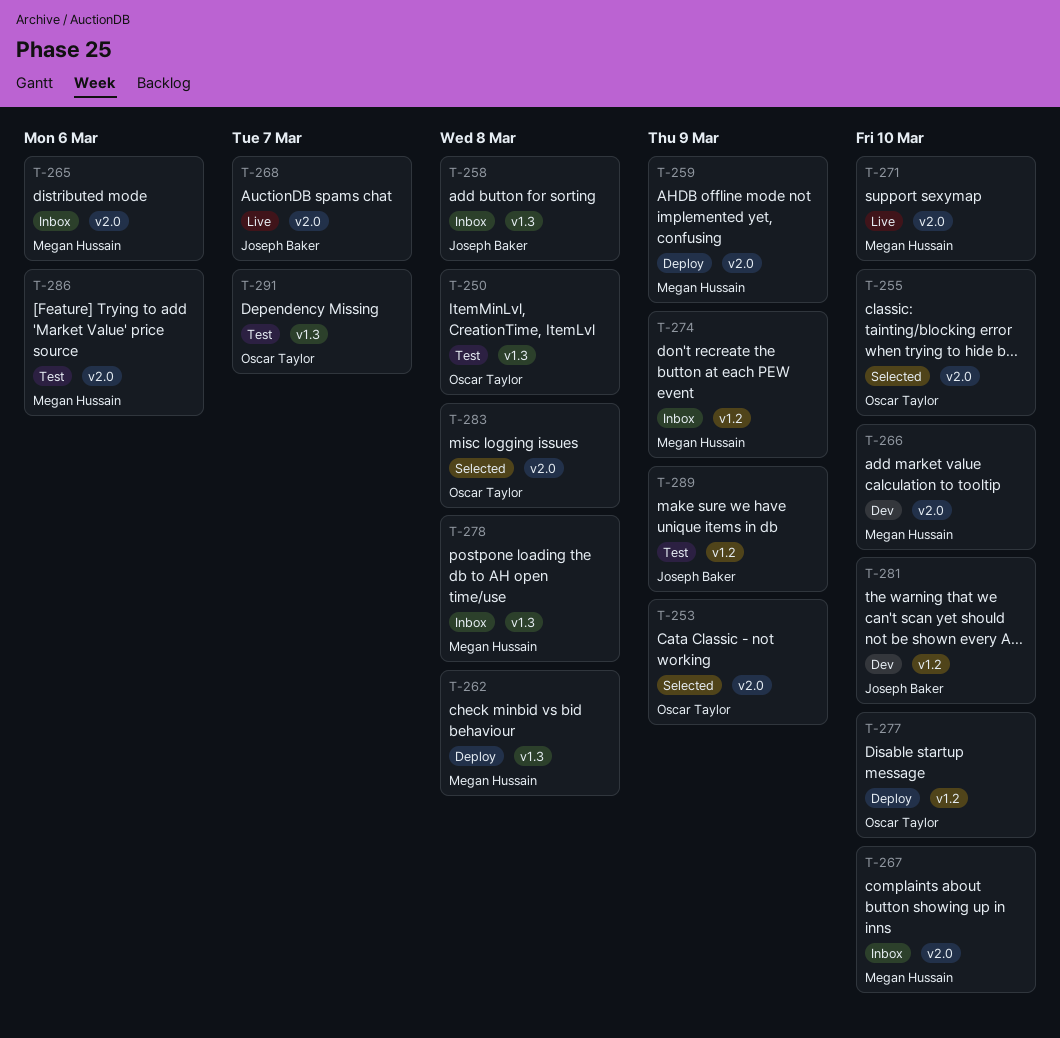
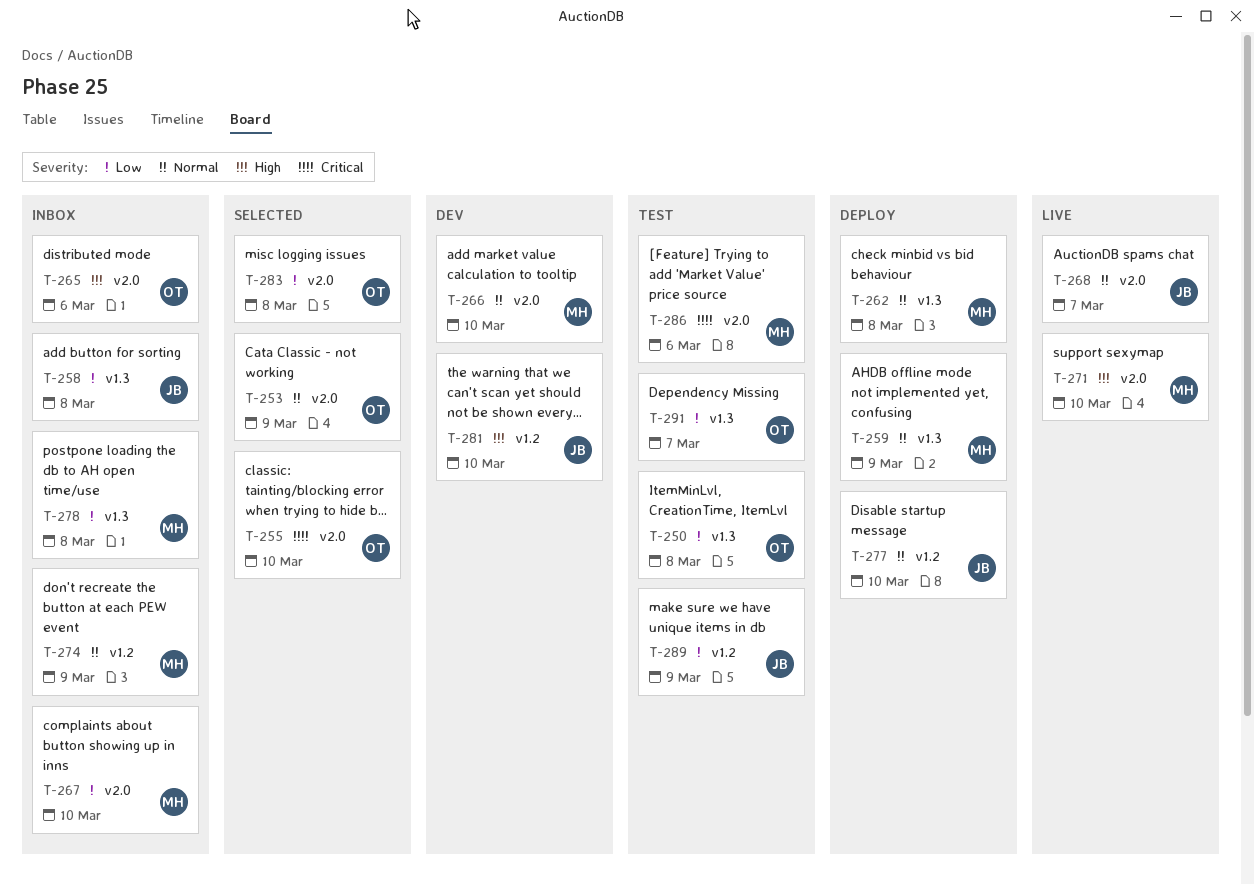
T-259, label: v2.0 -> v1.3
T-265, owner: Megan Hussain -> Oscar Taylor
T-277, owner: Oscar Taylor -> Joseph Baker

